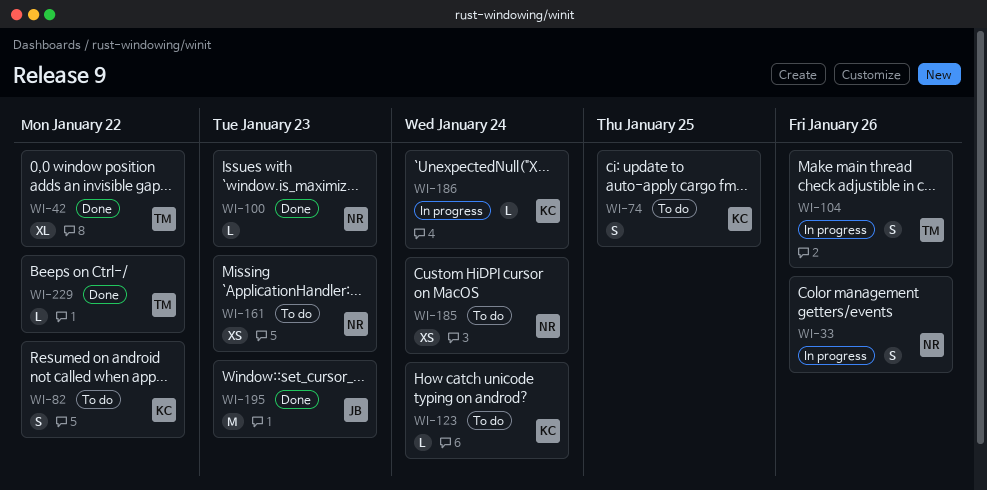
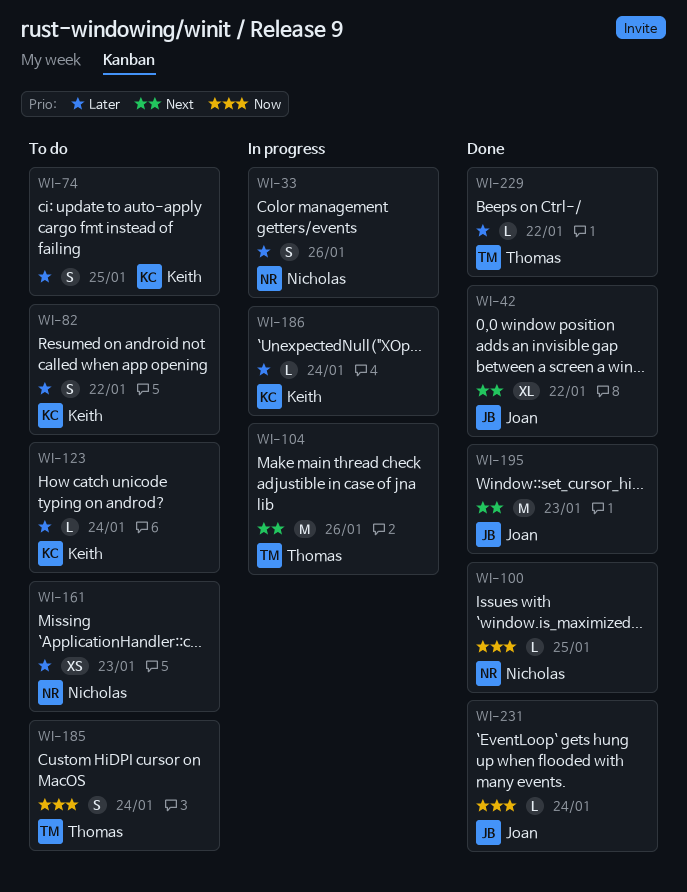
WI-42, owner: Thomas -> Joan
WI-100, due: Jan 23 -> Jan 25
WI-104, estimate: S -> M
WI-185, owner: Nicholas -> Thomas
WI-185, estimate: XS -> S
WI-231: none -> present

